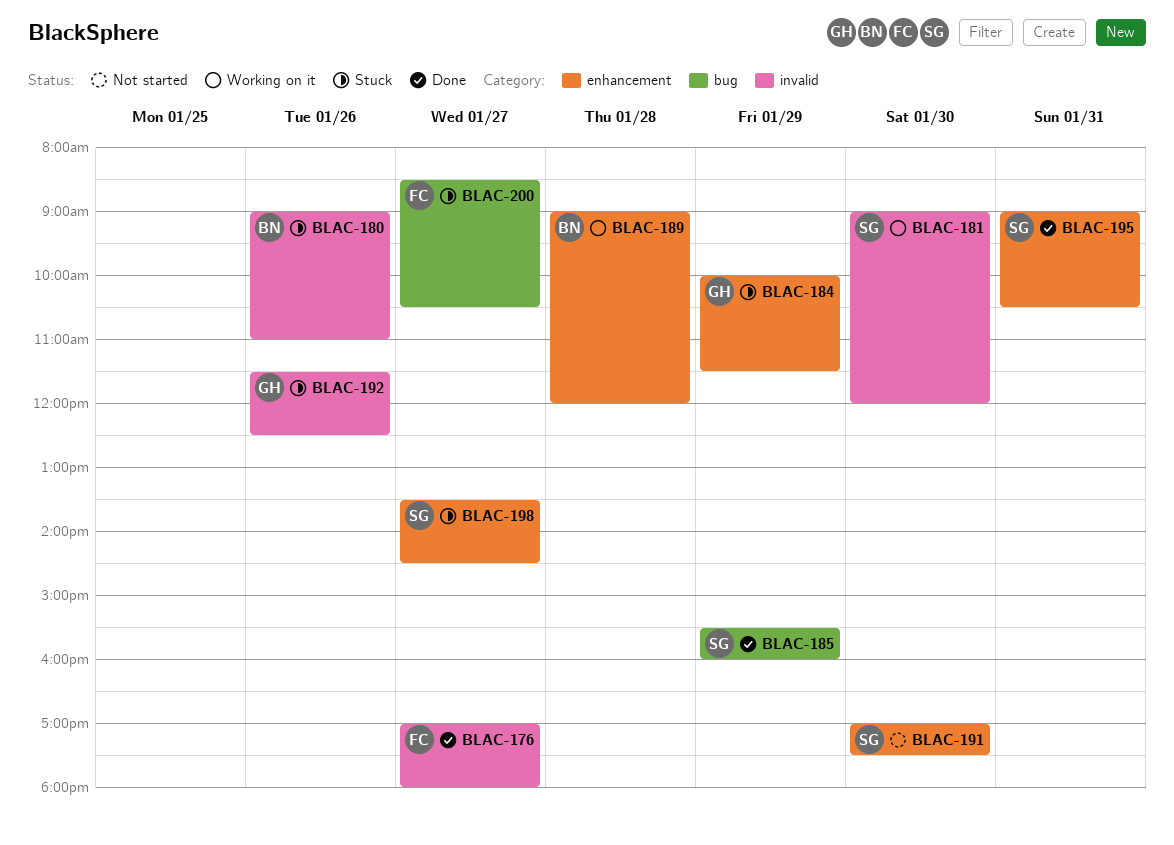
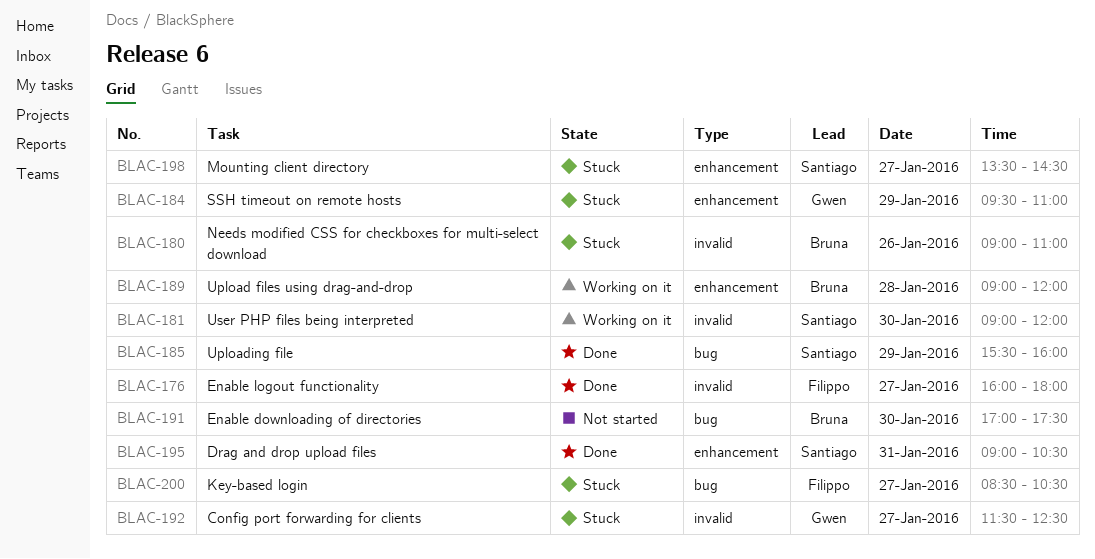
BLAC-176, begins: 17:00 -> 16:00
BLAC-184, begins: 10:00 -> 09:30
BLAC-184, ends: 11:30 -> 11:00
BLAC-191, owner: Santiago -> Bruna
BLAC-191, label: enhancement -> bug
BLAC-192, day: Jan 26 -> Jan 27

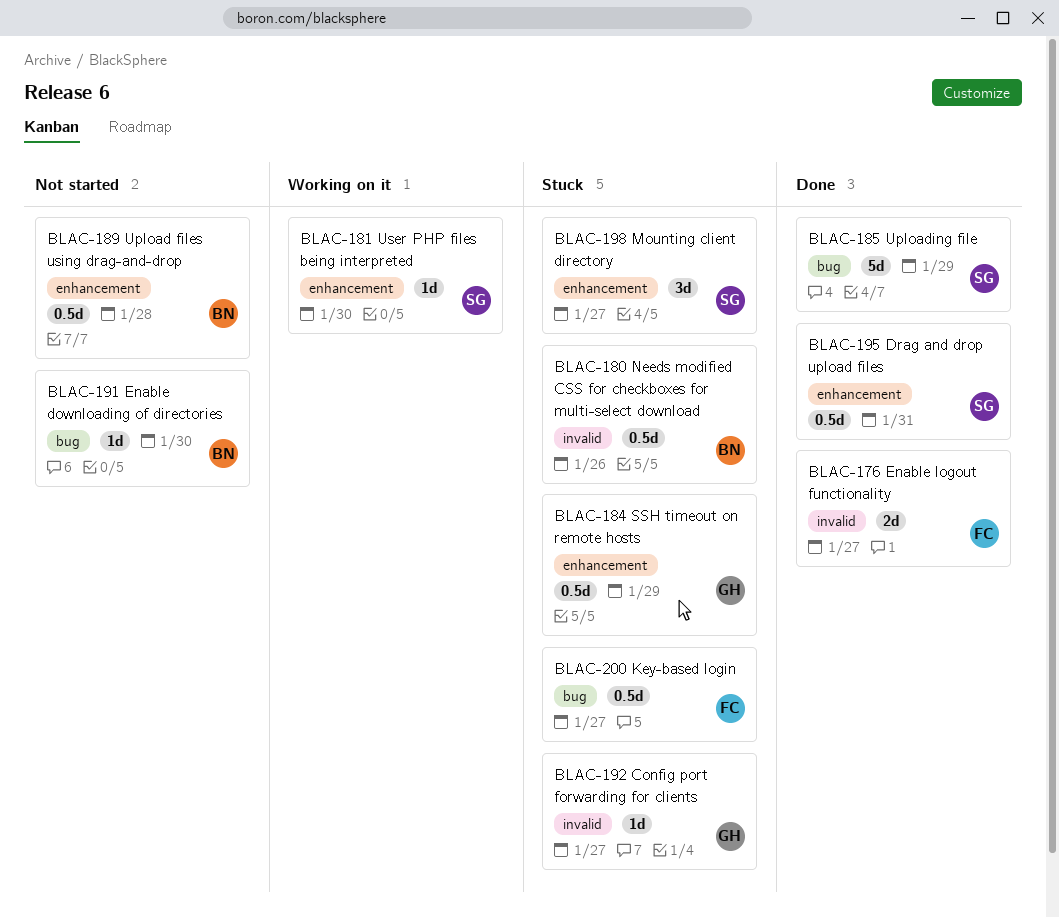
BLAC-181, label: invalid -> enhancement
BLAC-189, status: Working on it -> Not started

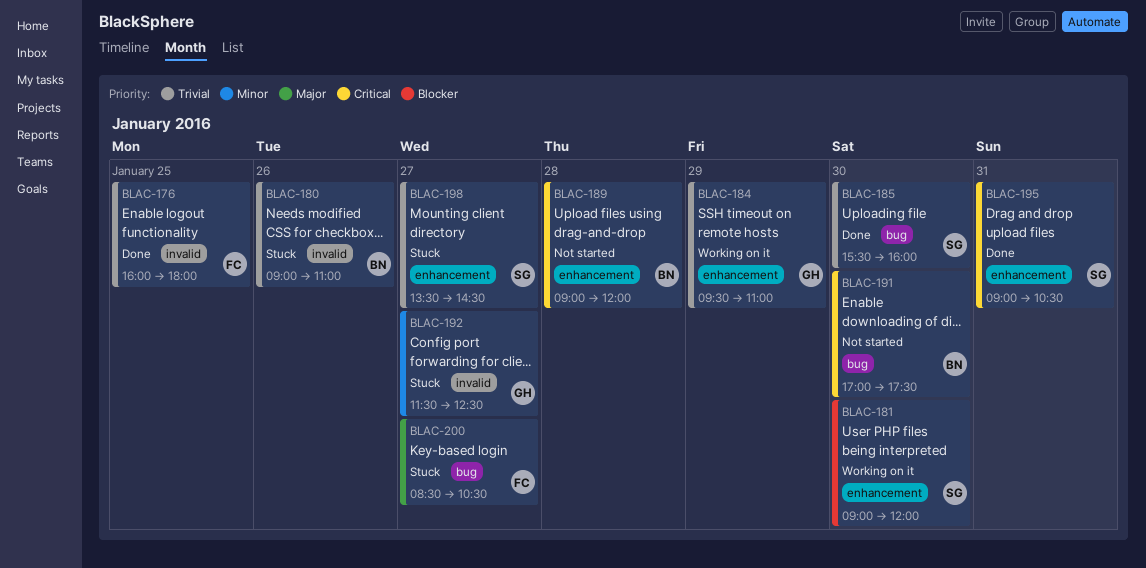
BLAC-176, day: Jan 27 -> Jan 25
BLAC-184, status: Stuck -> Working on it
BLAC-185, day: Jan 29 -> Jan 30

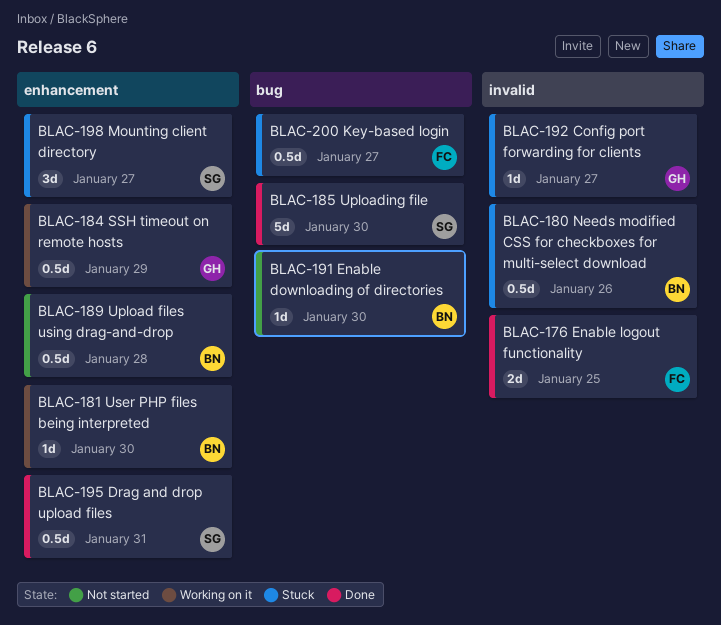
BLAC-181, owner: SG -> BN

